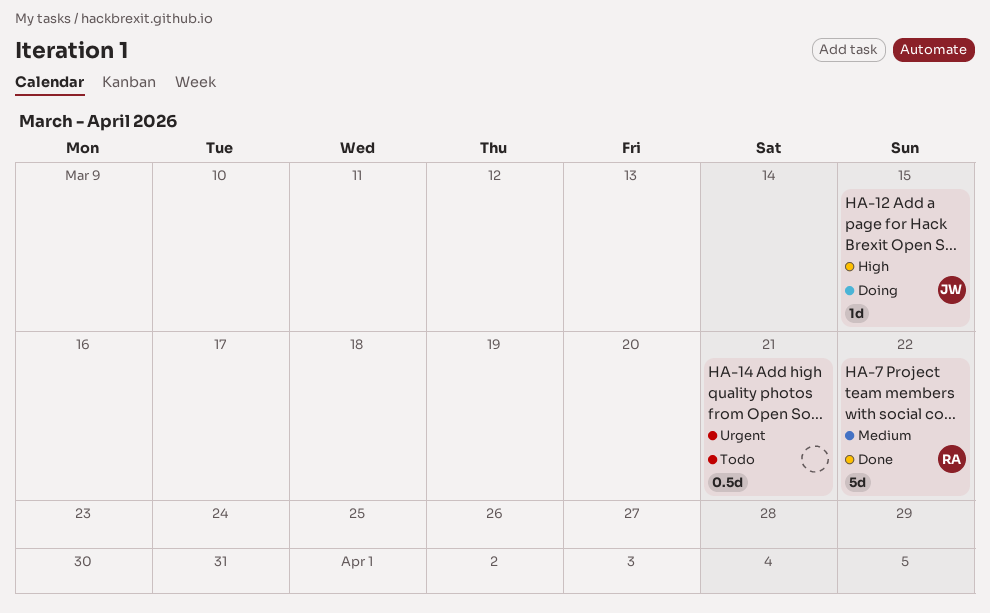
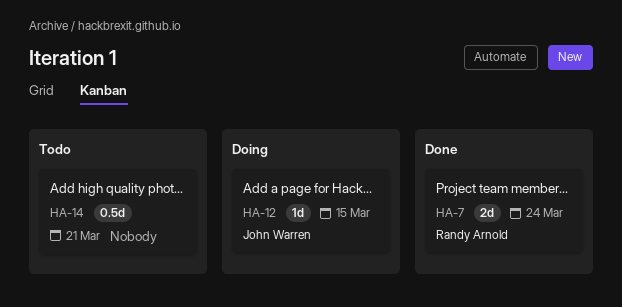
HA-7, estimate: 5d -> 2d
HA-7, due: Mar 22 -> Mar 24

